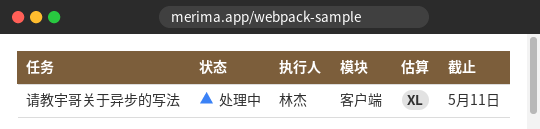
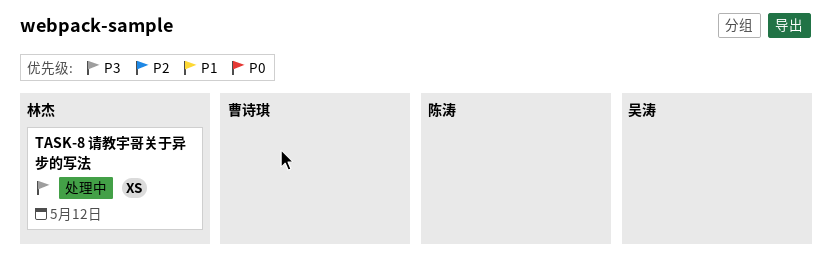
请教宇哥关于异步的写法, estimate: XL -> XS
请教宇哥关于异步的写法, due: May 11 -> May 12

